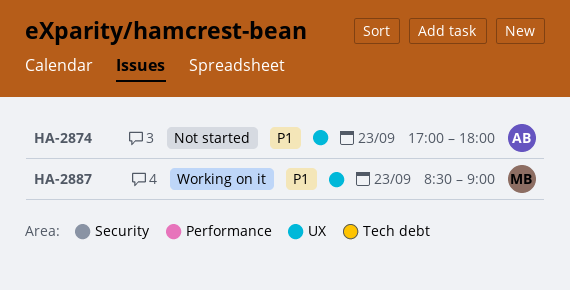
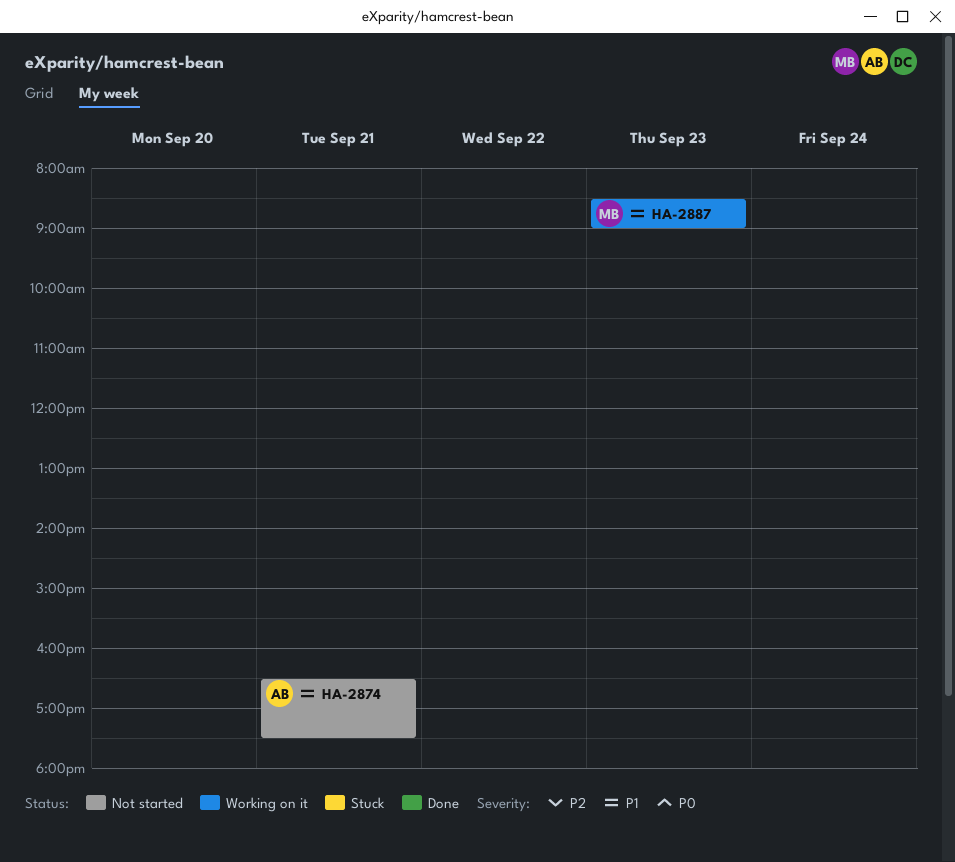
HA-2874, day: Sep 23 -> Sep 21
HA-2874, begins: 17:00 -> 16:30
HA-2874, ends: 18:00 -> 17:30

